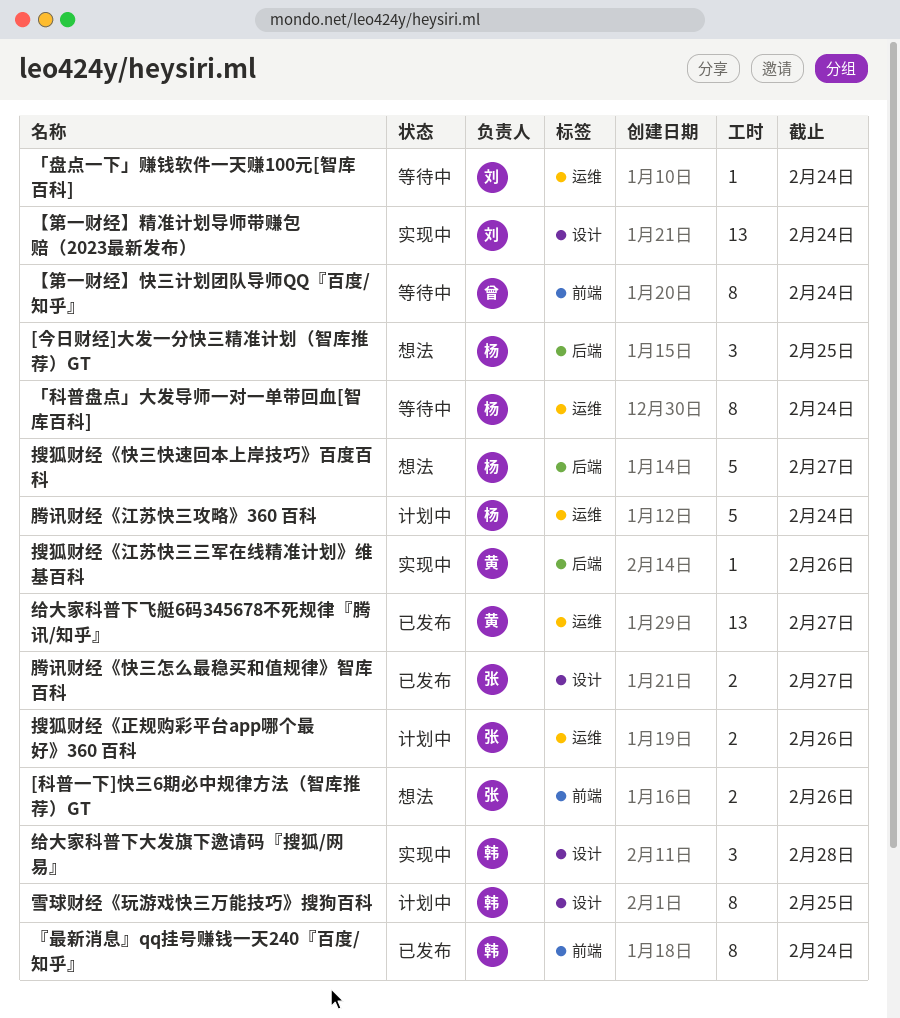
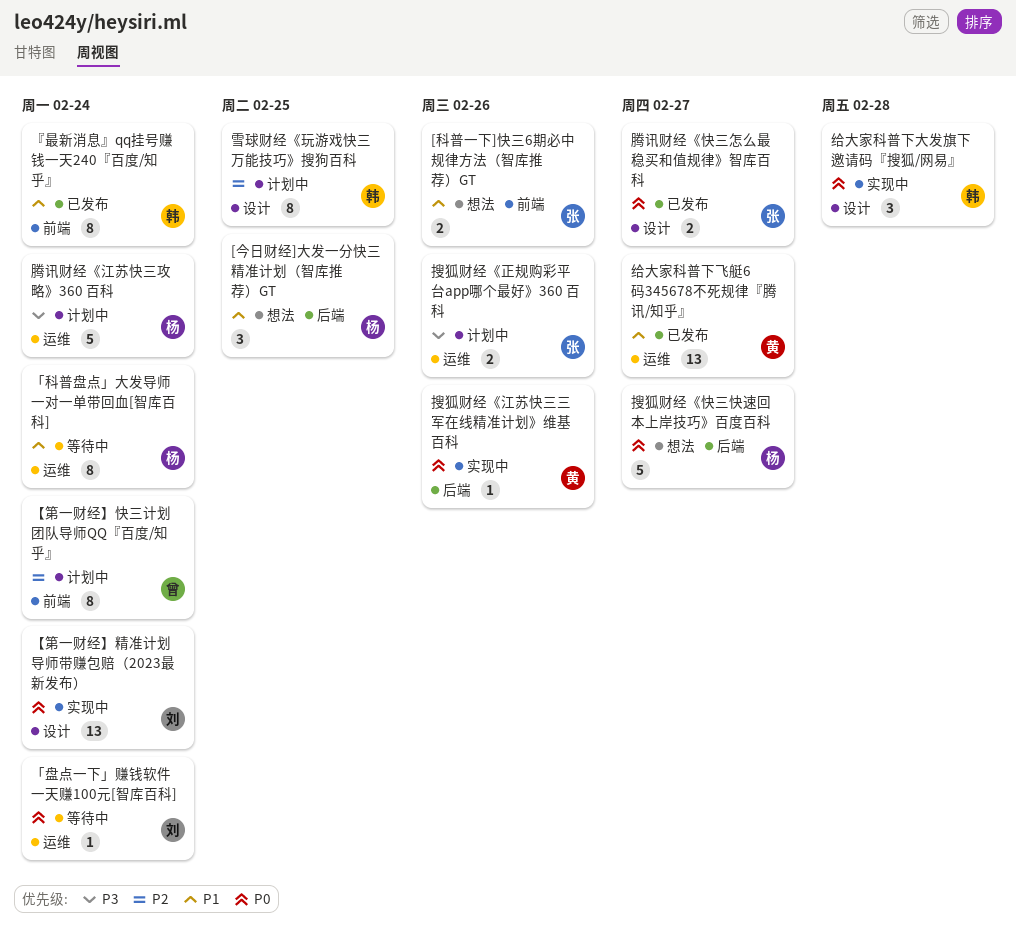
【第一财经】快三计划团队导师QQ『百度/知乎』, status: 等待中 -> 计划中

